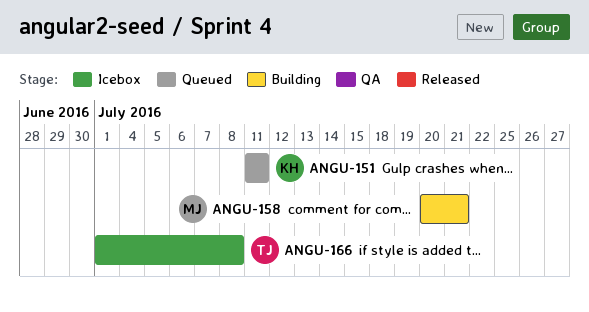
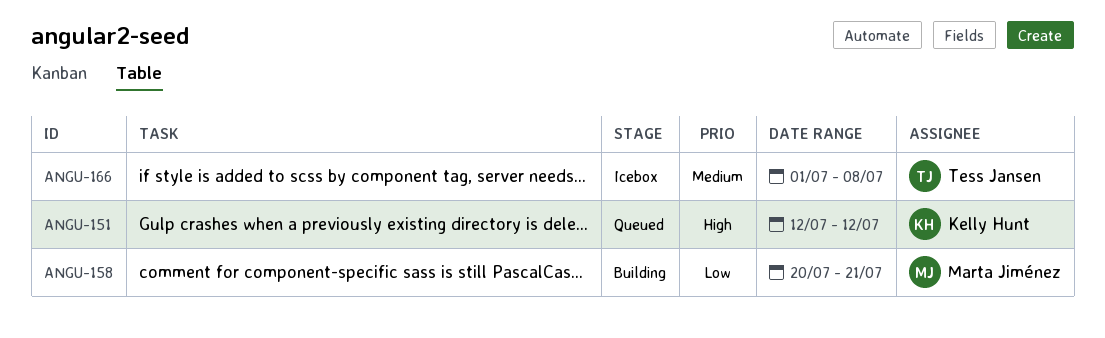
ANGU-151, start: Jul 11 -> Jul 12
ANGU-151, due: Jul 11 -> Jul 12

